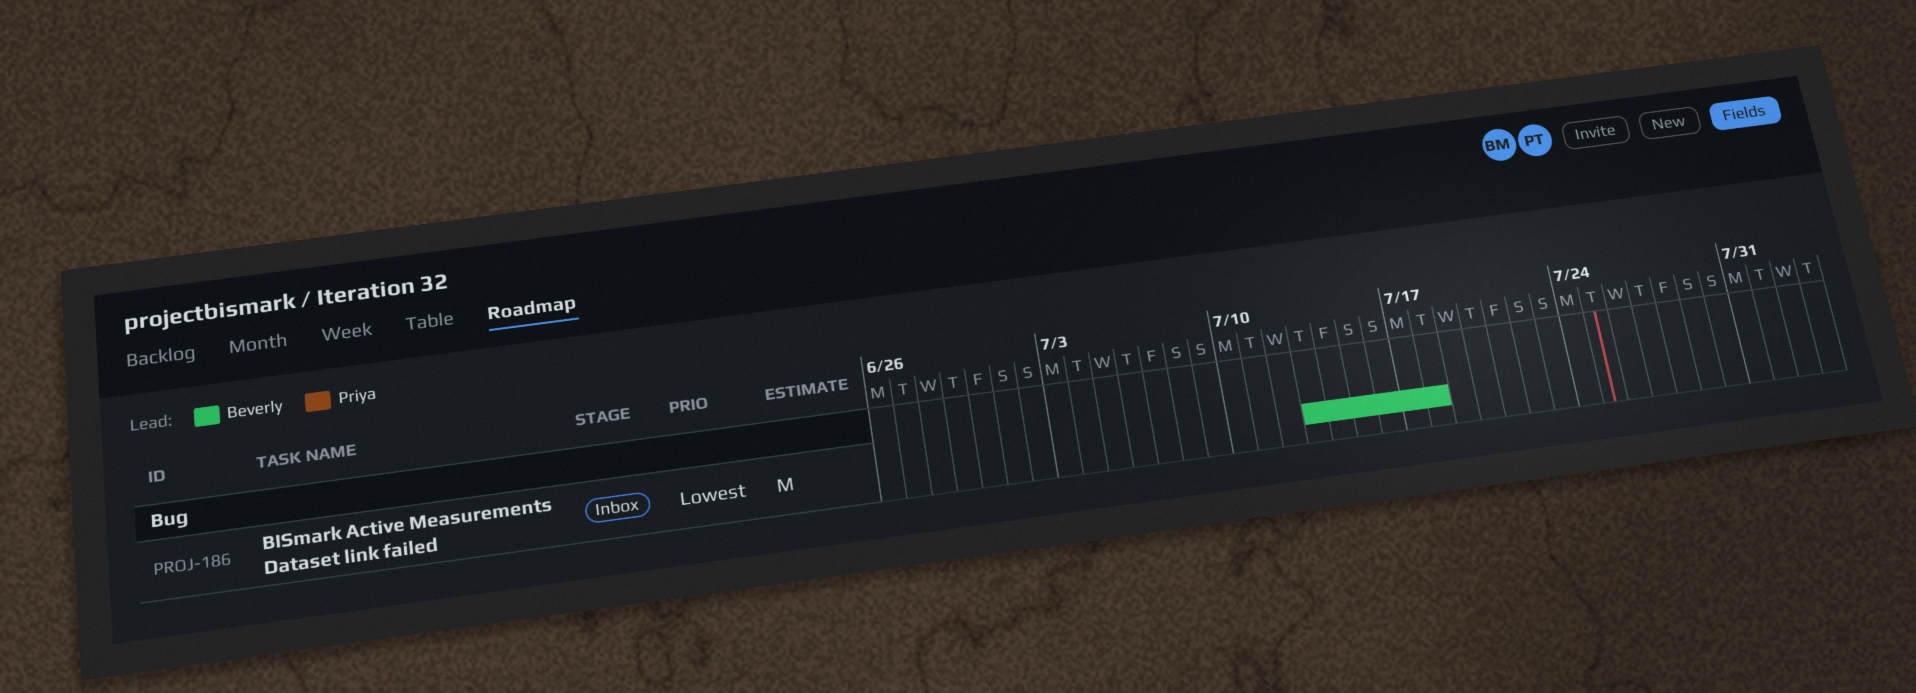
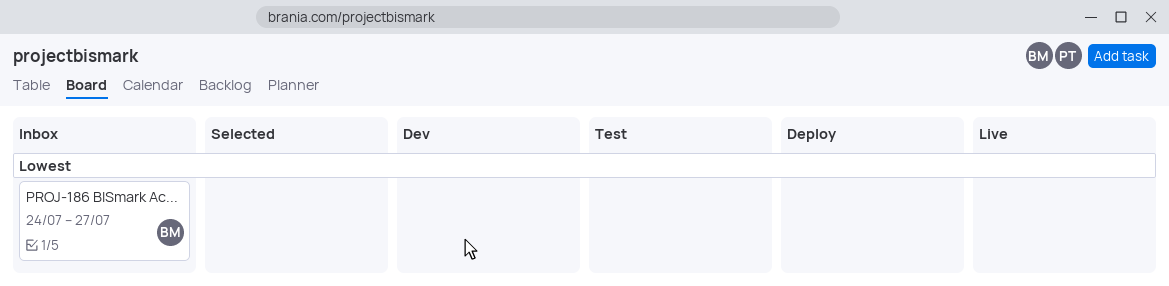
PROJ-186, start: Jul 13 -> Jul 24
PROJ-186, due: Jul 18 -> Jul 27

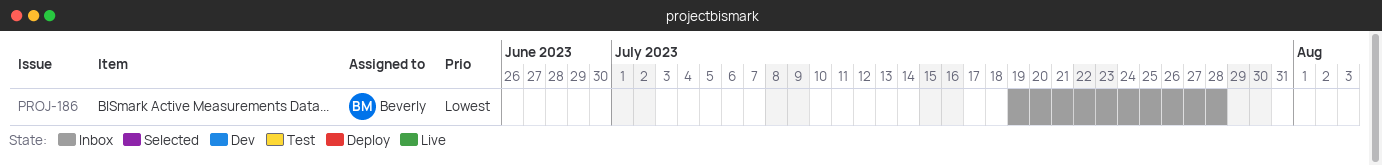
PROJ-186, start: Jul 24 -> Jul 19
PROJ-186, due: Jul 27 -> Jul 28

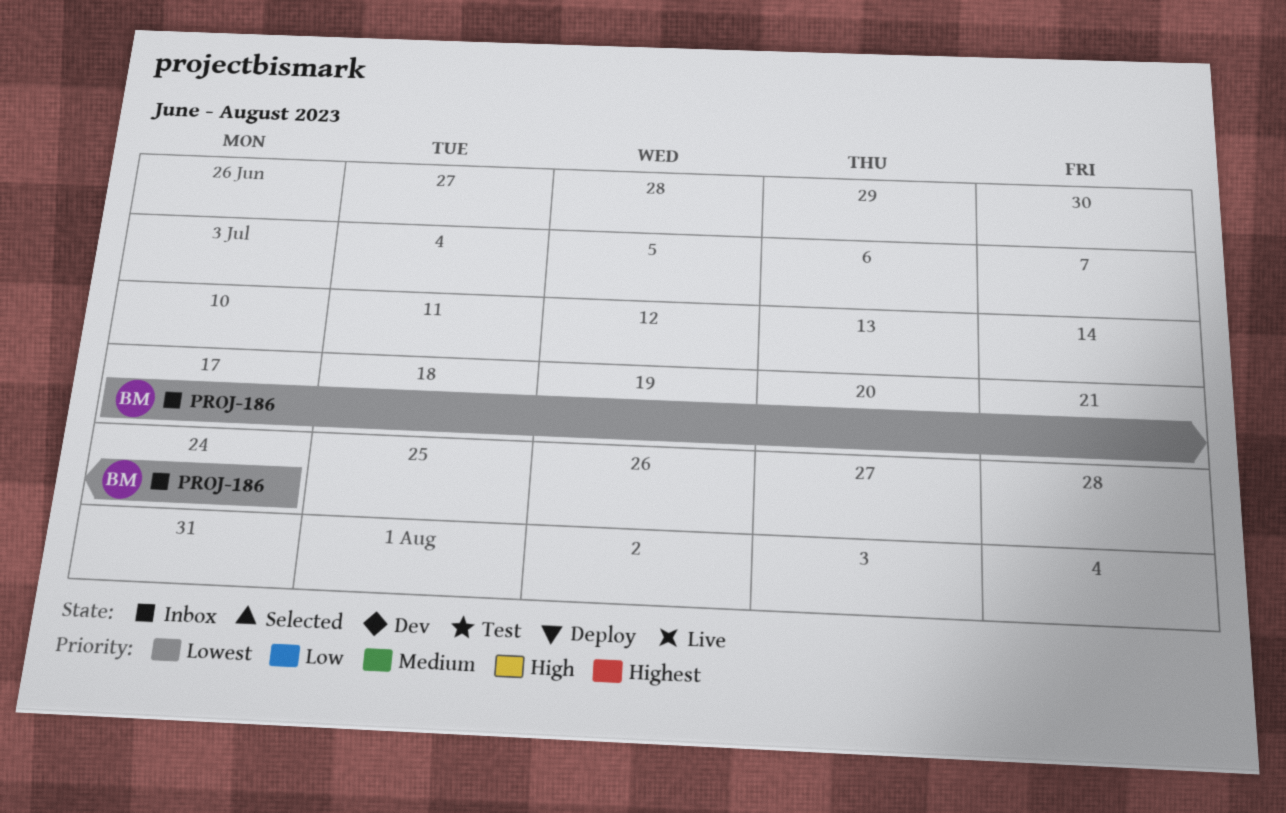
PROJ-186, start: Jul 19 -> Jul 17
PROJ-186, due: Jul 28 -> Jul 24

